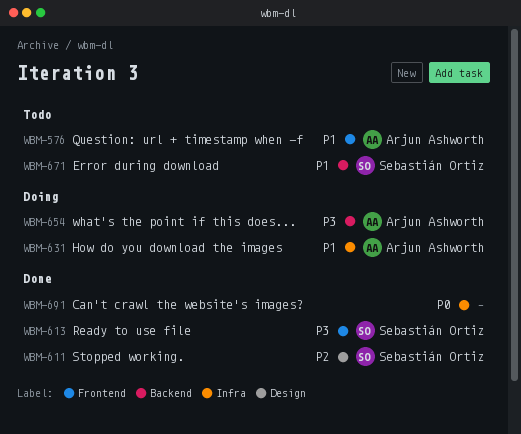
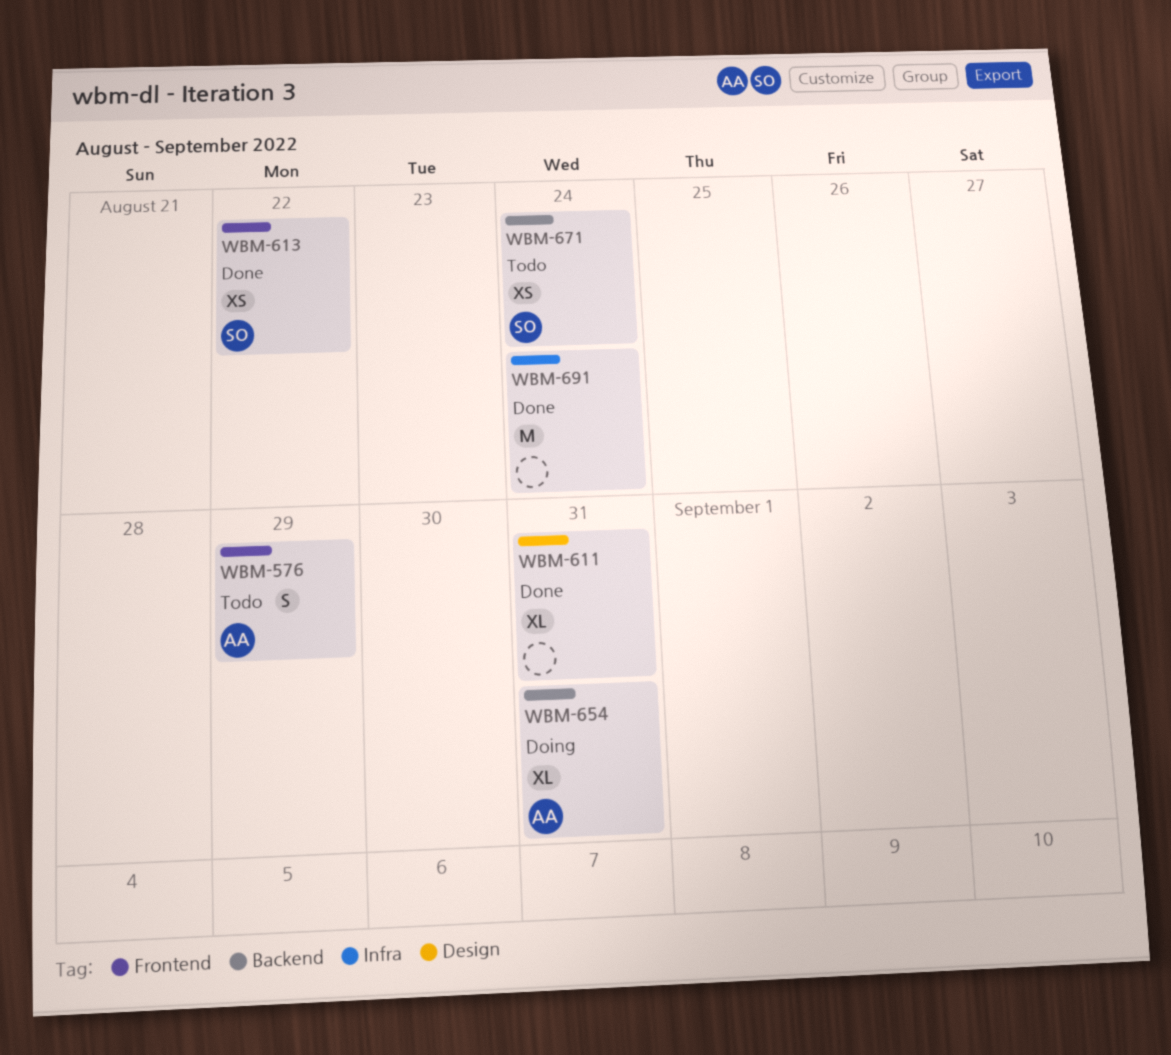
WBM-611, owner: Sebastián Ortiz -> none
WBM-631: present -> none

